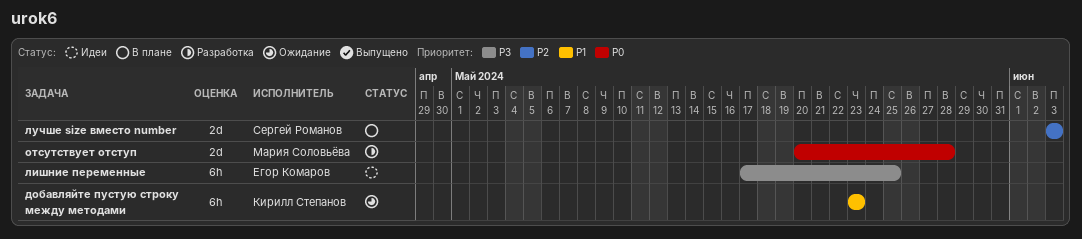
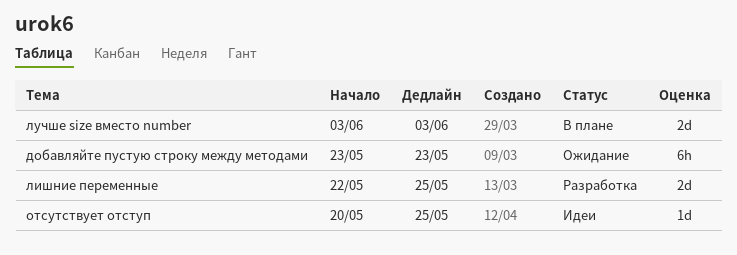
лишние переменные, status: Идеи -> Разработка
лишние переменные, estimate: 6h -> 2d
лишние переменные, start: May 17 -> May 22
отсутствует отступ, status: Разработка -> Идеи
отсутствует отступ, estimate: 2d -> 1d
отсутствует отступ, due: May 28 -> May 25

